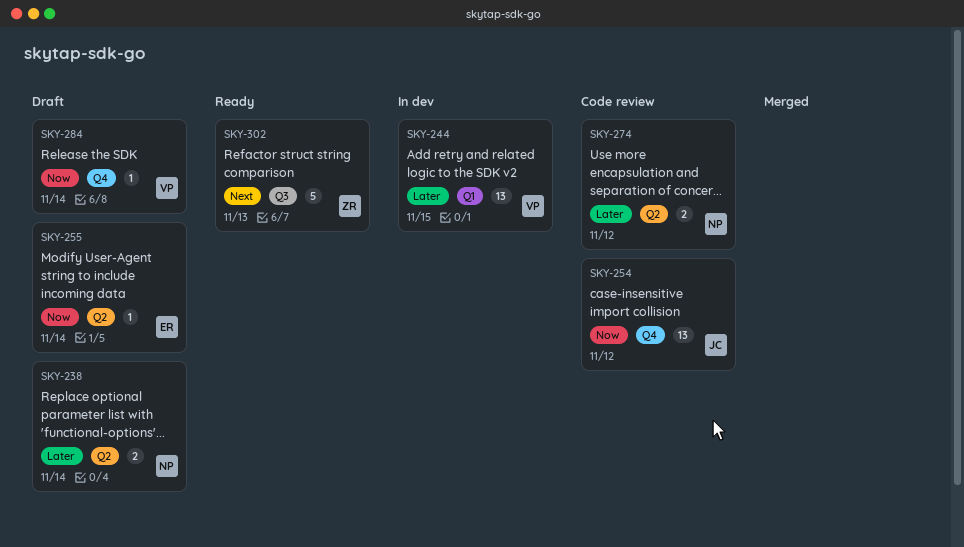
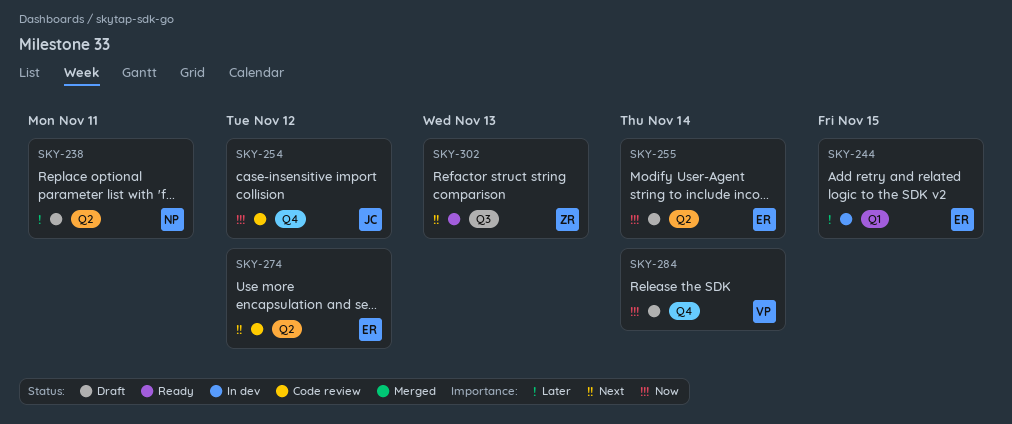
SKY-238, due: Nov 14 -> Nov 11
SKY-244, owner: VP -> ER
SKY-274, owner: NP -> ER
SKY-274, priority: Later -> Next

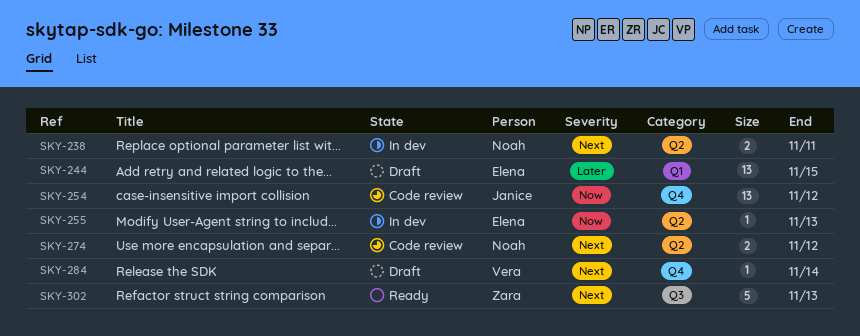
SKY-238, status: Draft -> In dev
SKY-238, priority: Later -> Next
SKY-244, status: In dev -> Draft
SKY-255, status: Draft -> In dev
SKY-255, due: Nov 14 -> Nov 13
SKY-274, owner: Elena -> Noah
SKY-284, priority: Now -> Next

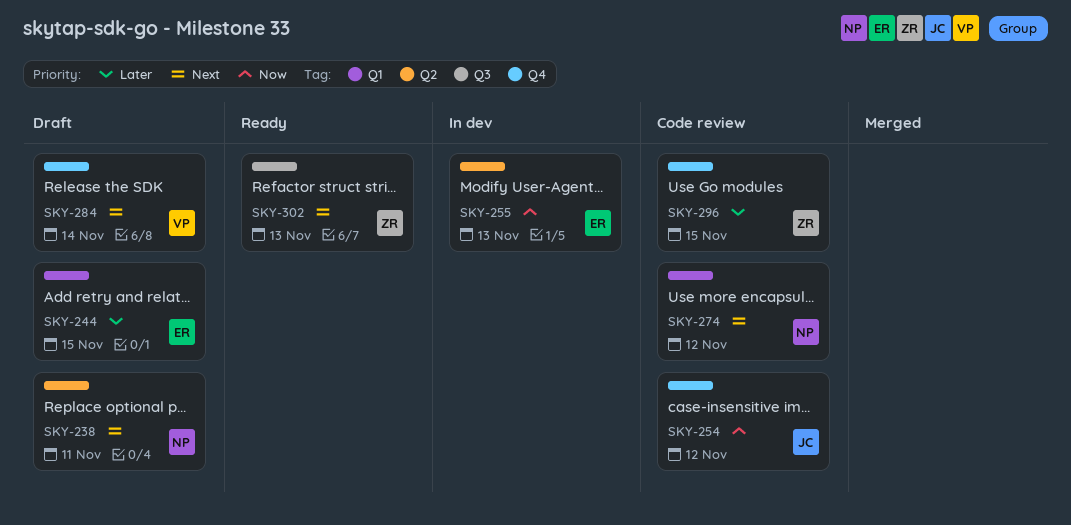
SKY-238, status: In dev -> Draft
SKY-274, label: Q2 -> Q1
SKY-296: none -> present

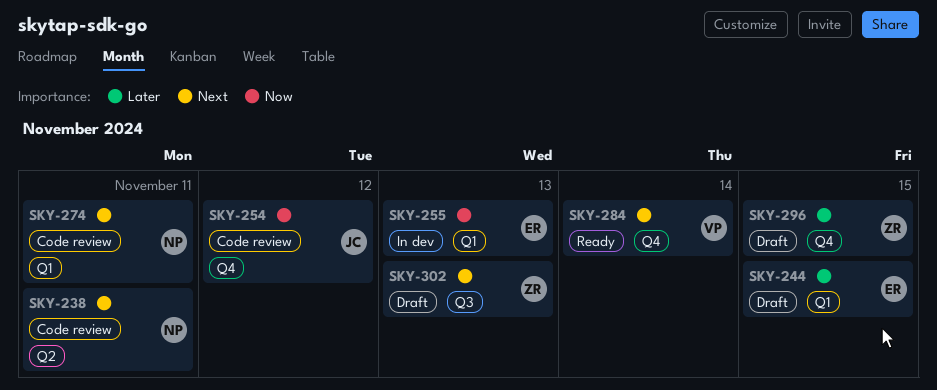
SKY-238, status: Draft -> Code review
SKY-255, label: Q2 -> Q1
SKY-274, due: Nov 12 -> Nov 11
SKY-284, status: Draft -> Ready
SKY-296, status: Code review -> Draft
SKY-302, status: Ready -> Draft

